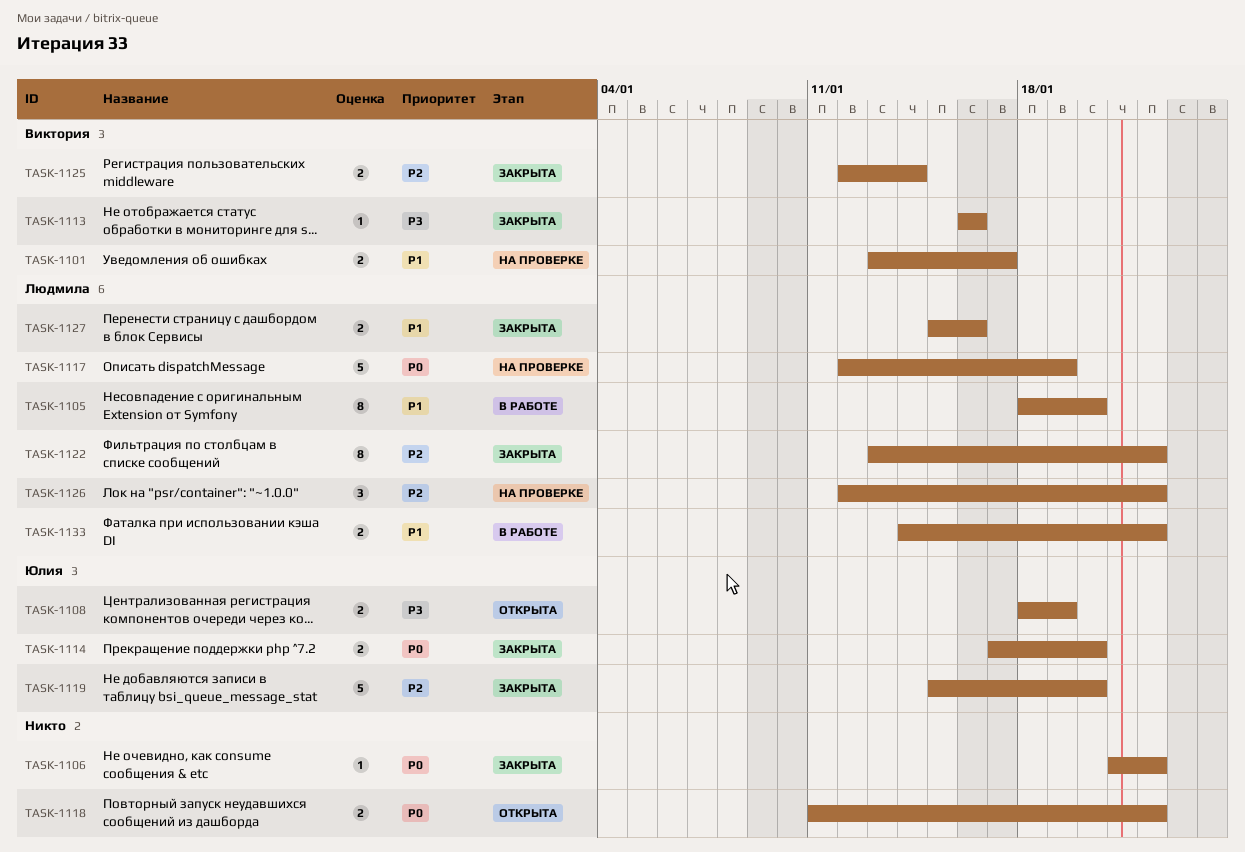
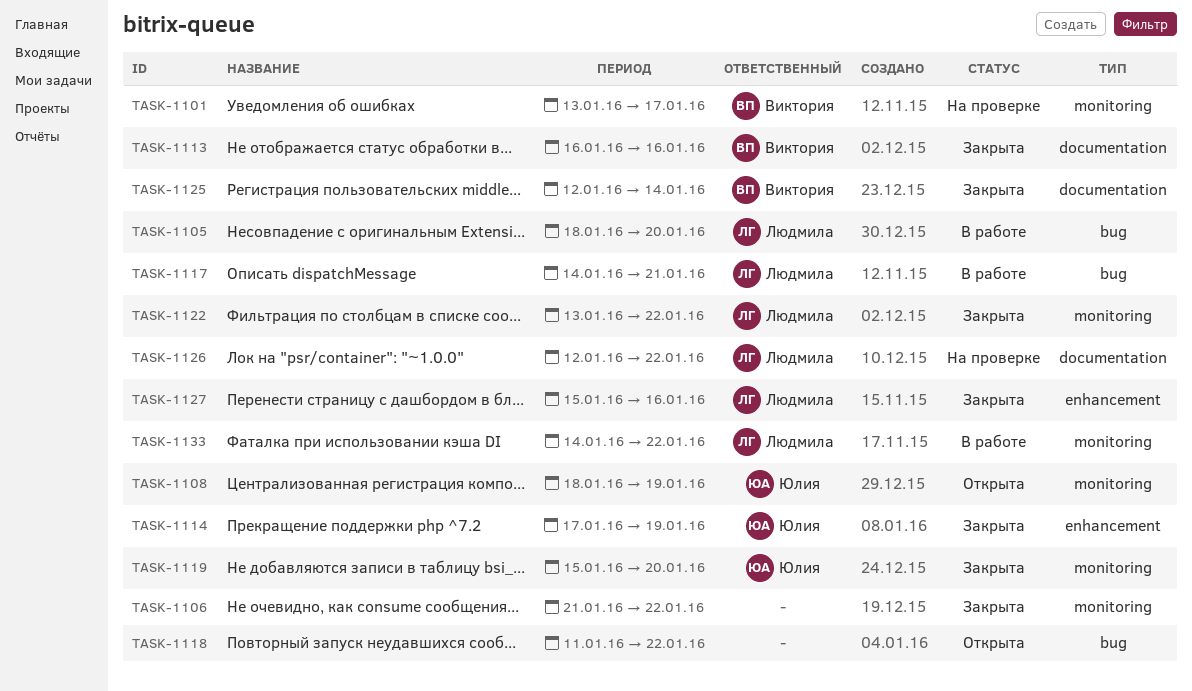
TASK-1114, due: Jan 20 -> Jan 19
TASK-1117, status: На проверке -> В работе
TASK-1117, start: Jan 12 -> Jan 14
TASK-1117, due: Jan 19 -> Jan 21

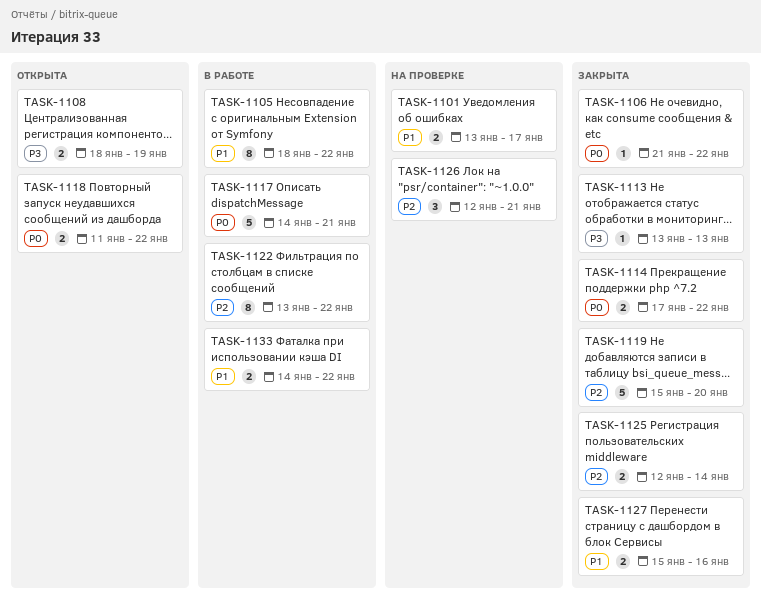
TASK-1105, due: Jan 20 -> Jan 22
TASK-1113, start: Jan 16 -> Jan 13
TASK-1113, due: Jan 16 -> Jan 13
TASK-1114, due: Jan 19 -> Jan 22
TASK-1122, status: Закрыта -> В работе
TASK-1126, due: Jan 22 -> Jan 21

